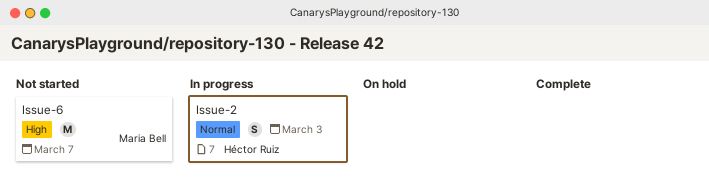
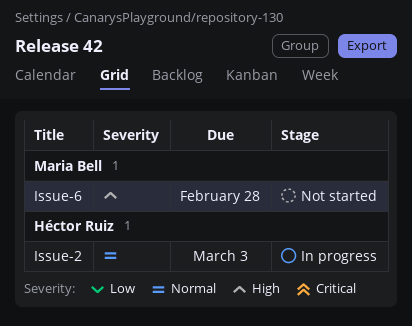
Issue-6, due: Mar 7 -> Feb 28

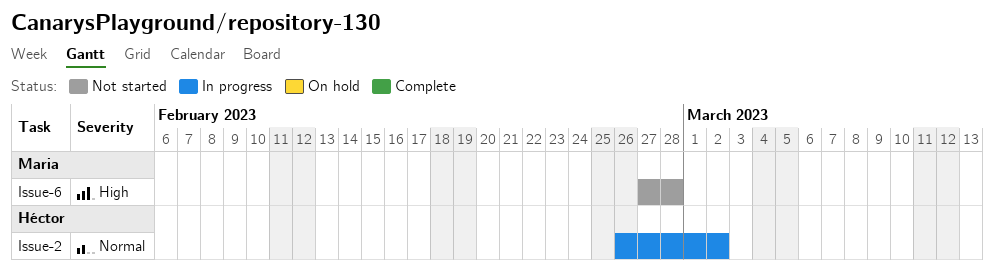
Issue-2, due: Mar 3 -> Mar 2

